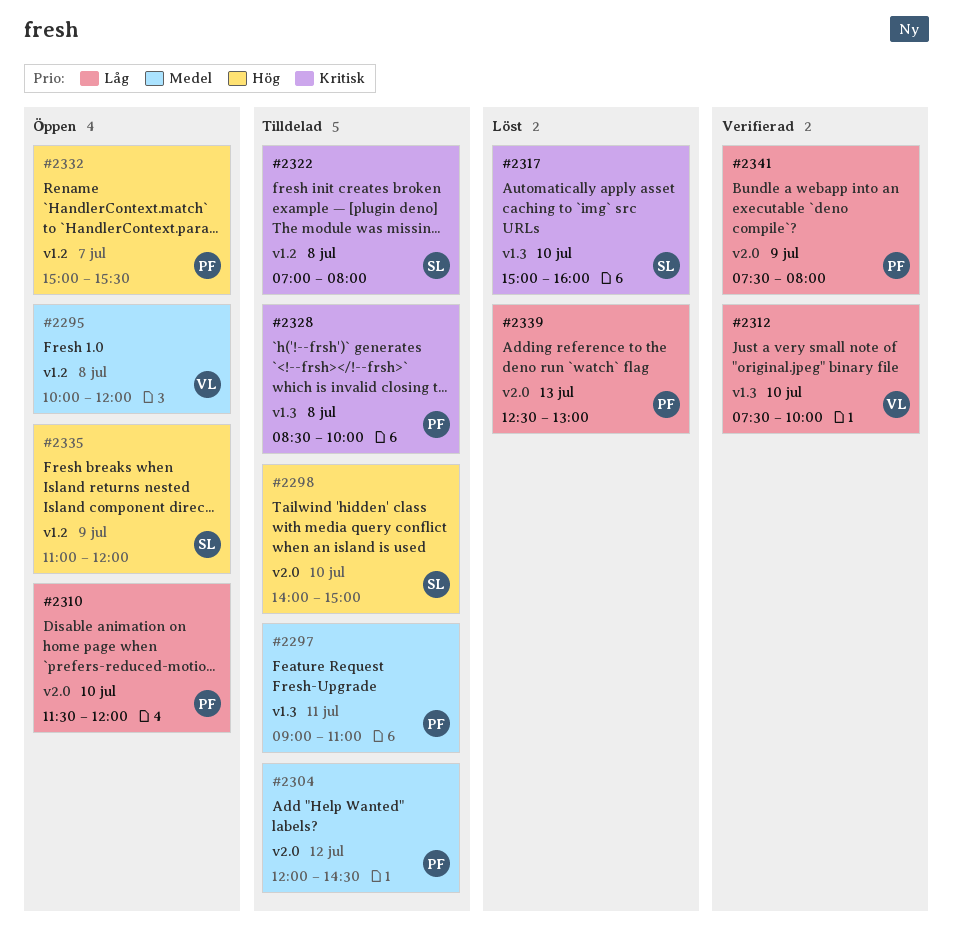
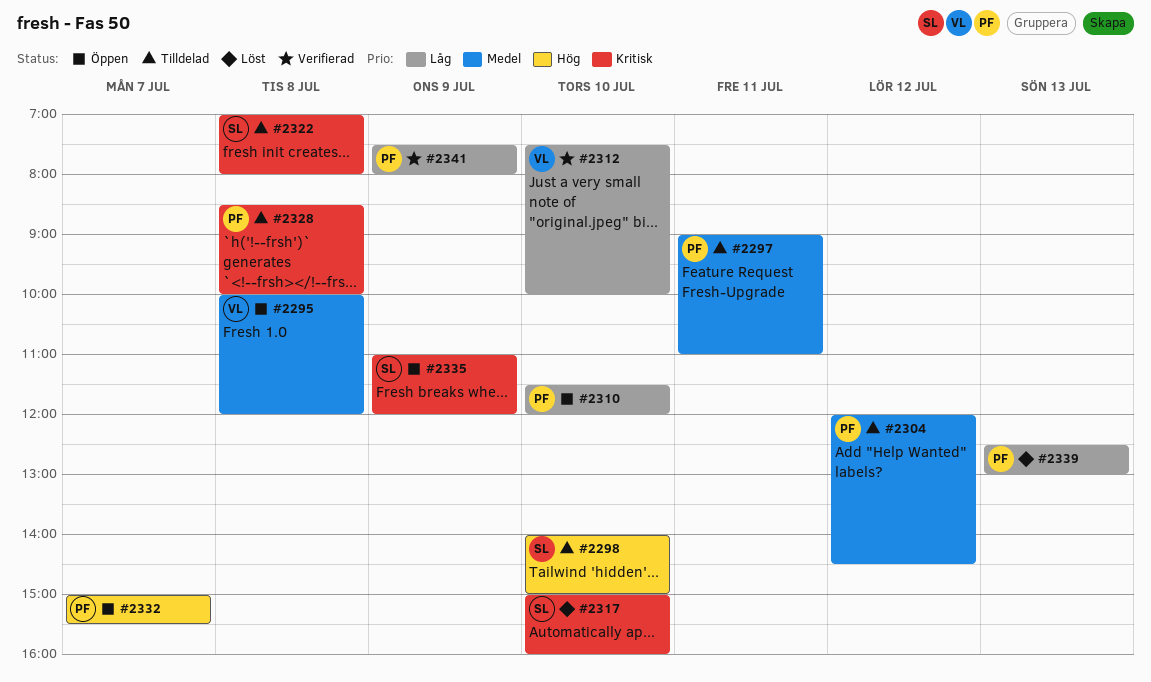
#2335, priority: Hög -> Kritisk

